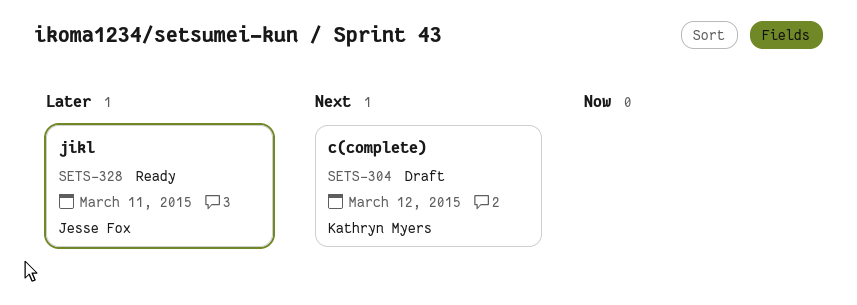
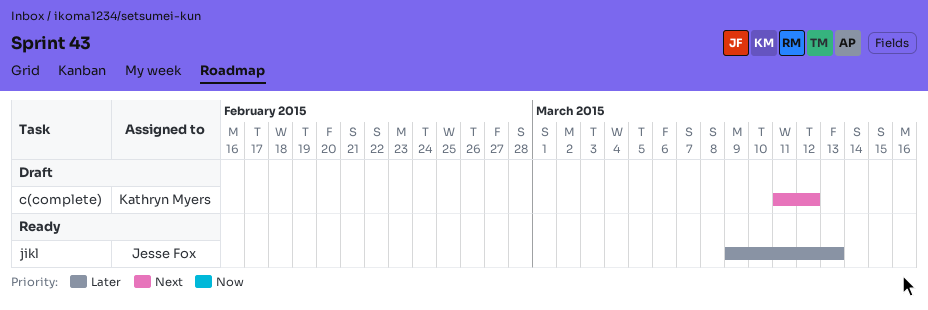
jikl, due: Mar 11 -> Mar 13

